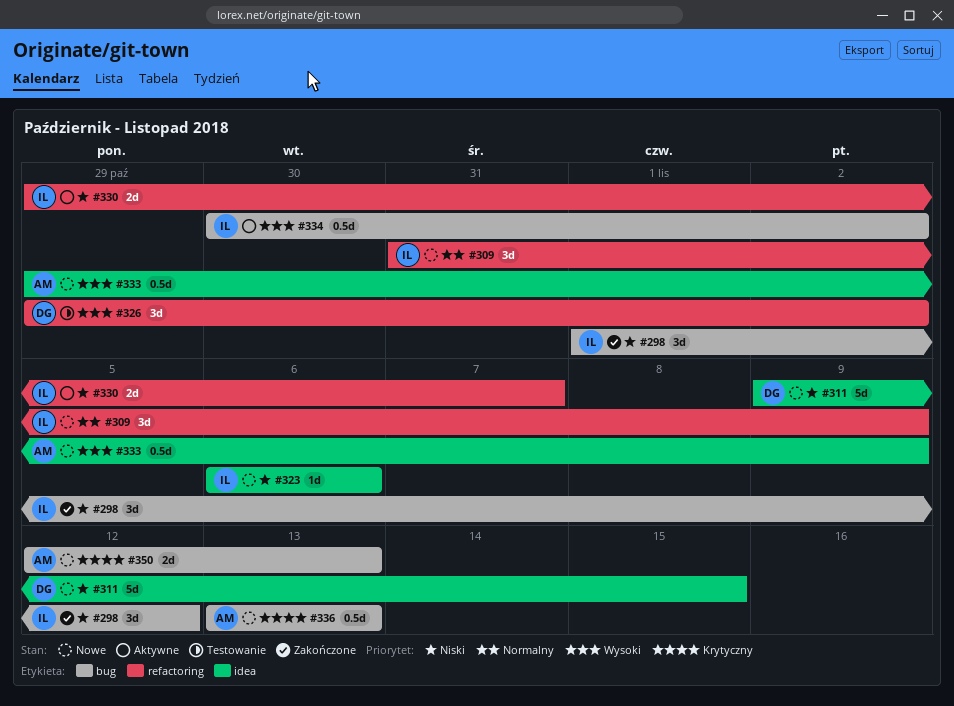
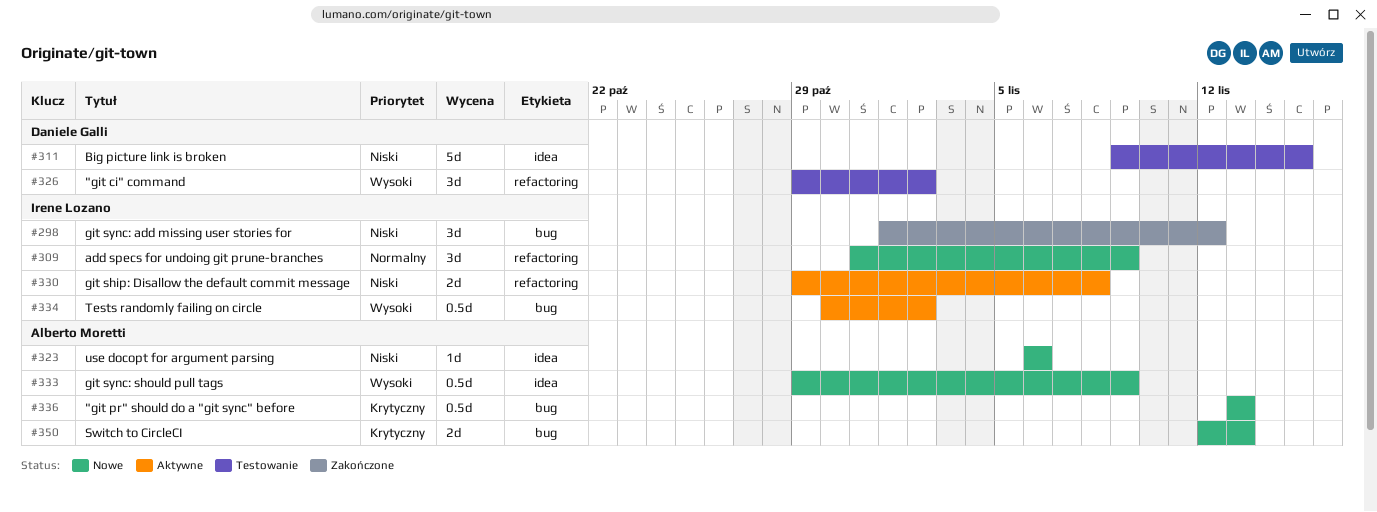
#311, status: Nowe -> Testowanie
#323, owner: Irene Lozano -> Alberto Moretti
#330, due: Nov 7 -> Nov 8

